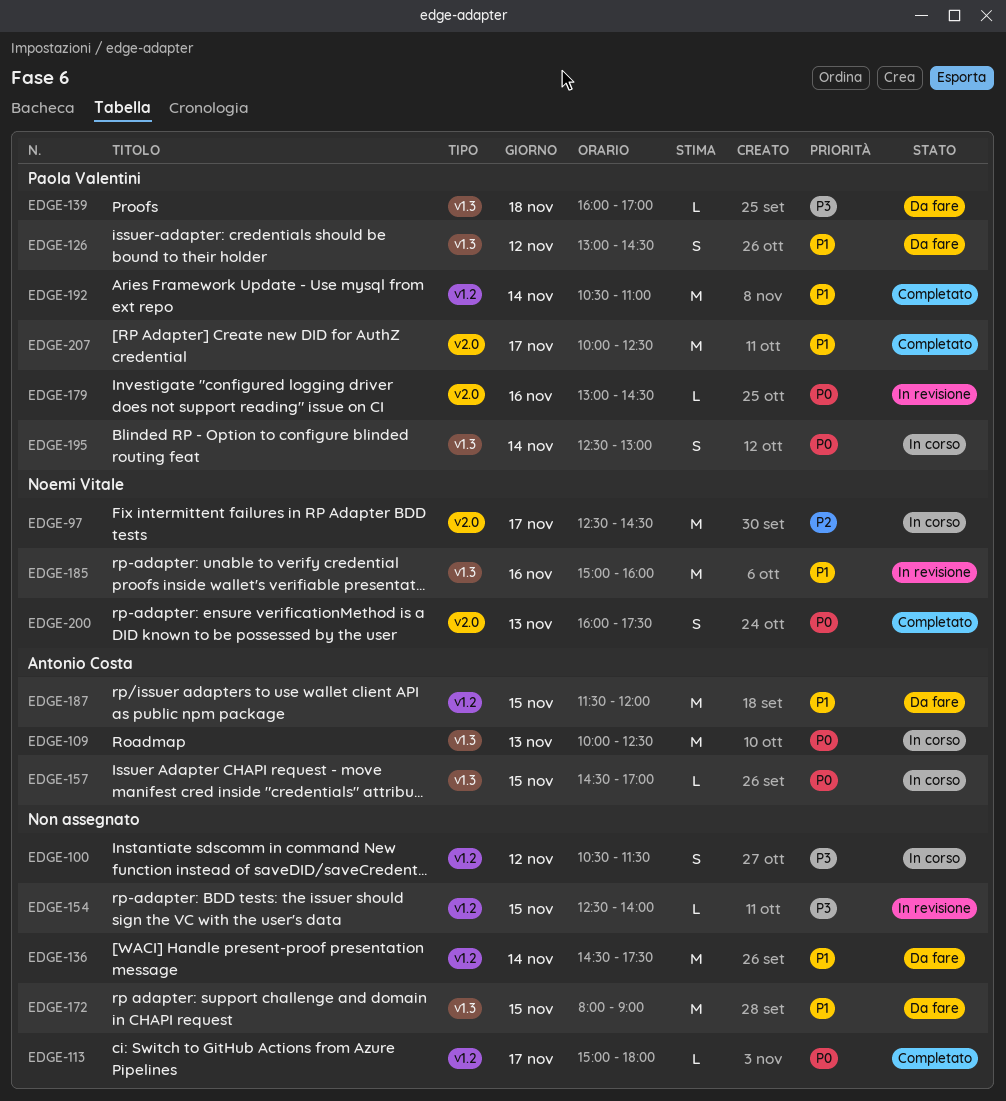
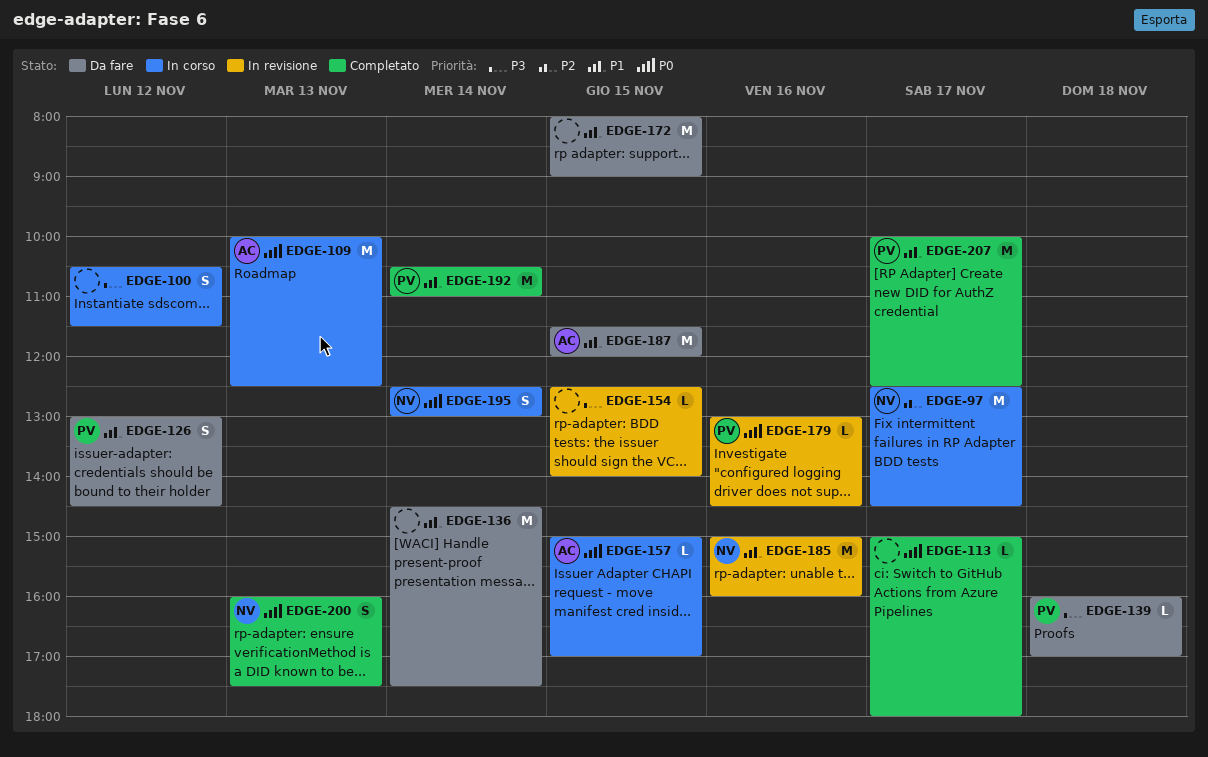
EDGE-157, begins: 14:30 -> 15:00
EDGE-195, owner: Paola Valentini -> Noemi Vitale

